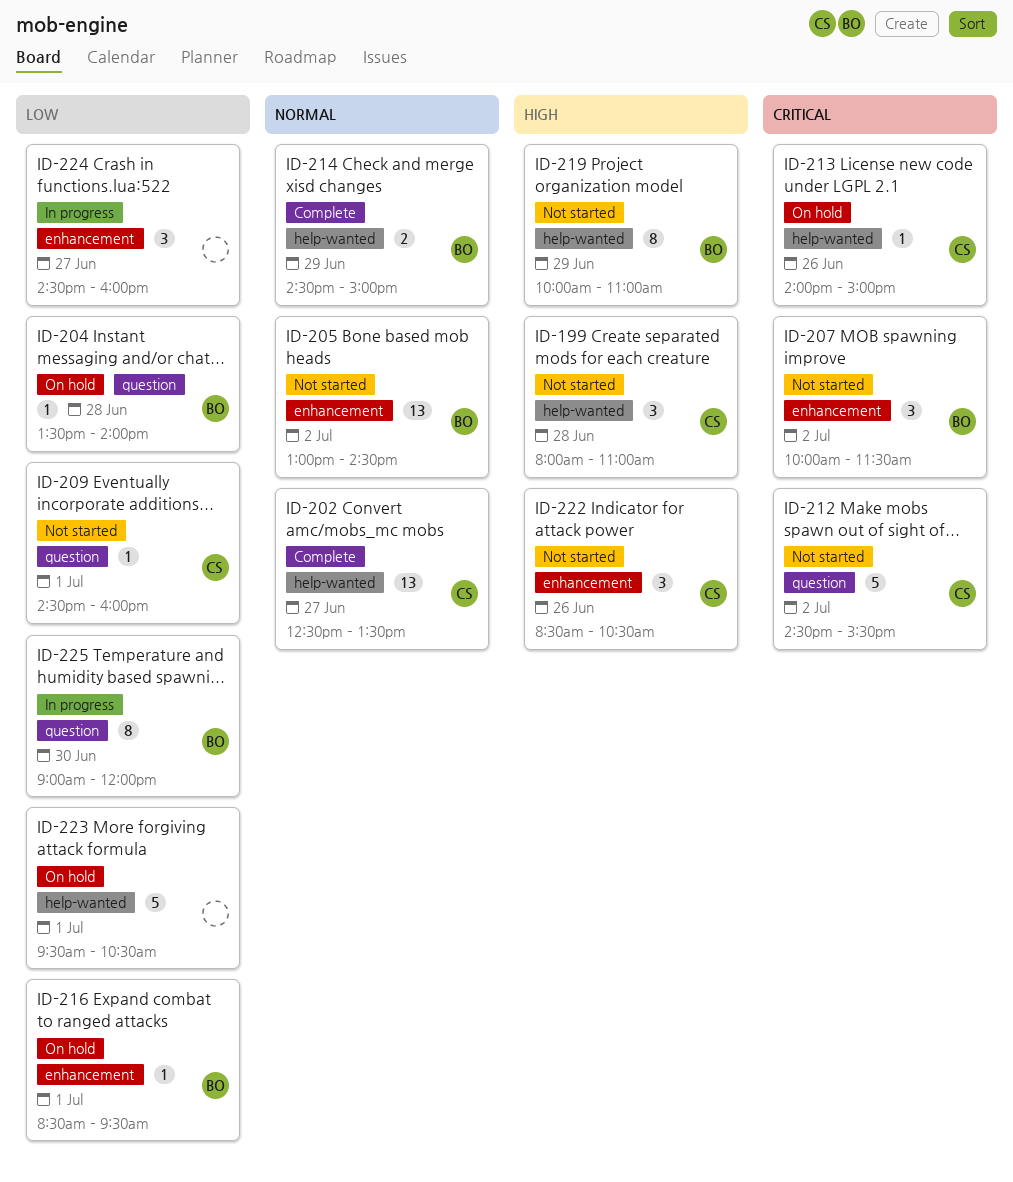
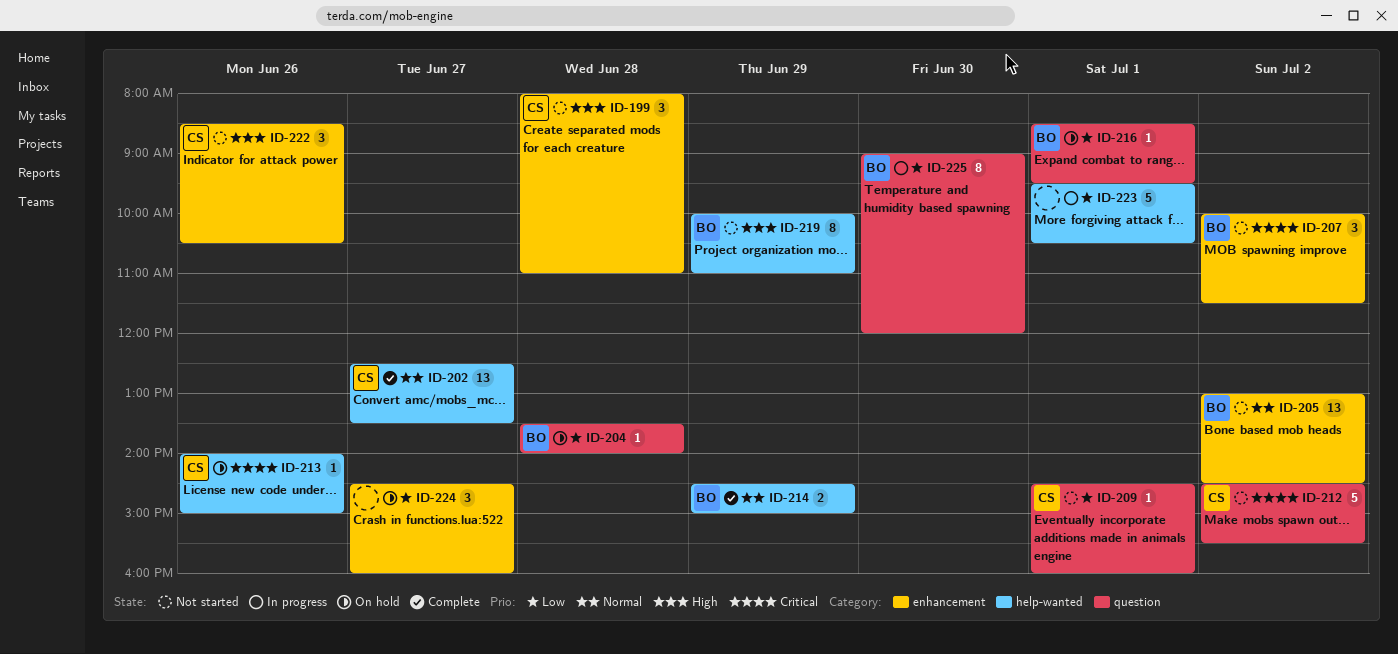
ID-199, label: help-wanted -> enhancement
ID-216, label: enhancement -> question
ID-223, status: On hold -> In progress
ID-224, status: In progress -> On hold

